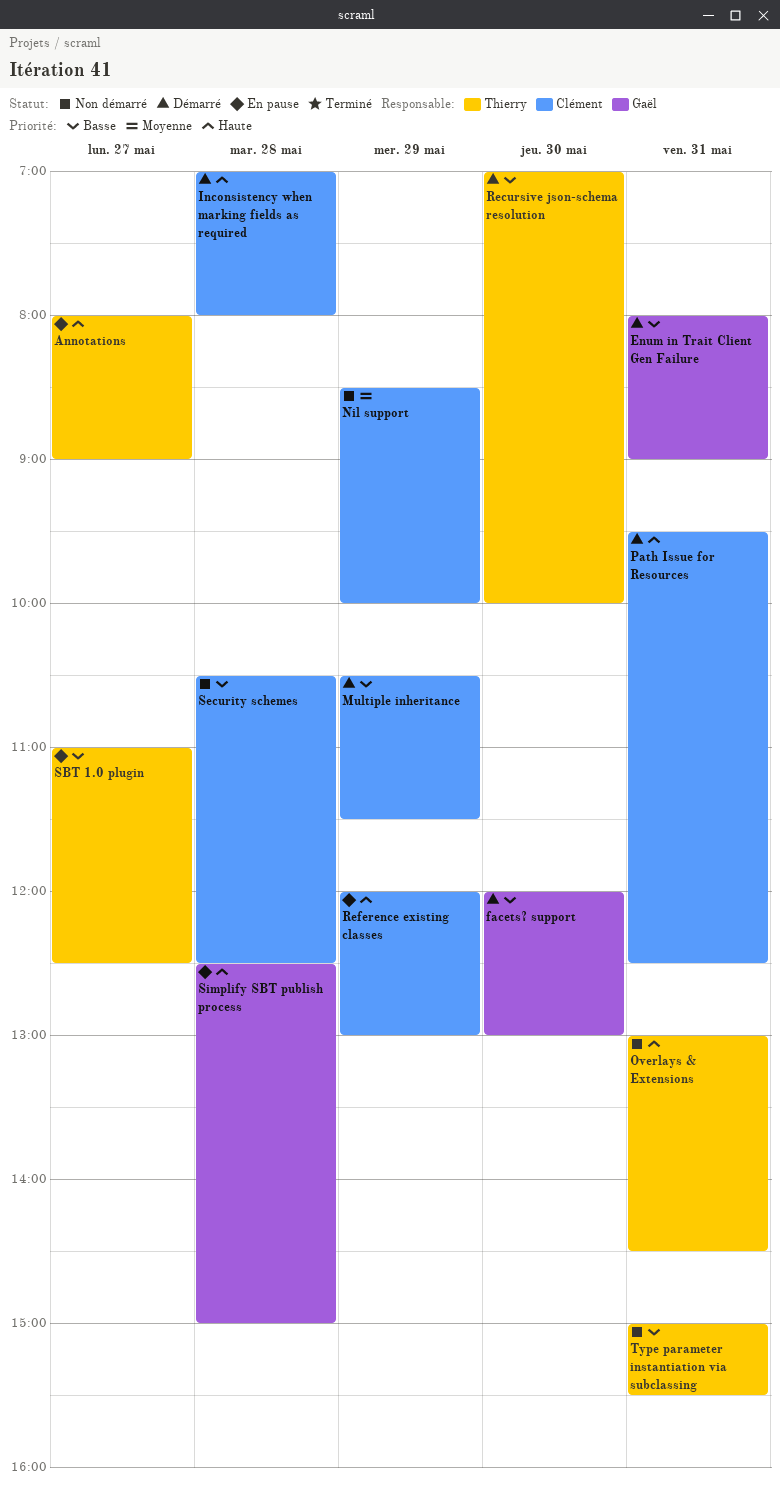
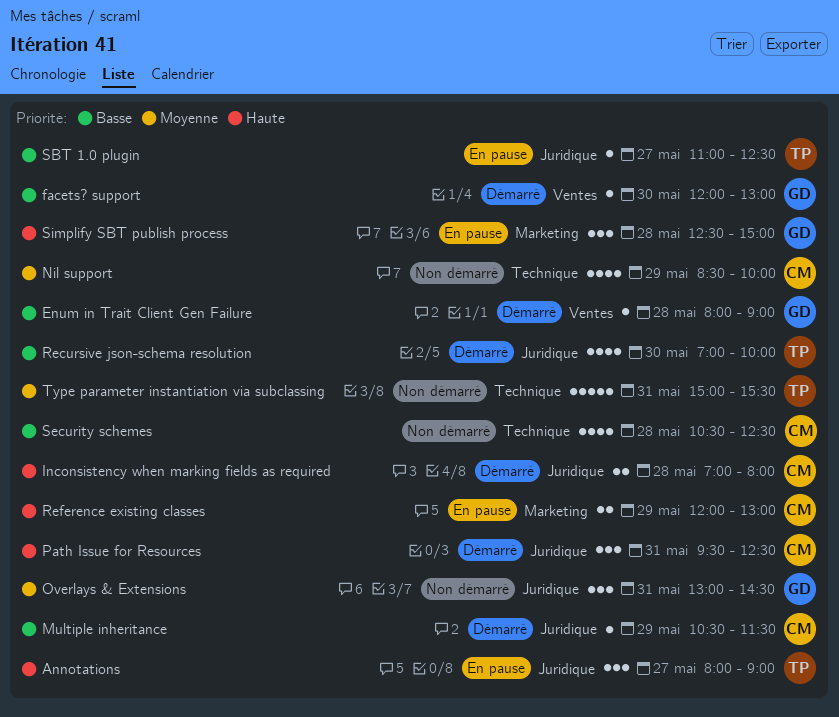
Enum in Trait Client Gen Failure, day: May 31 -> May 28
Overlays & Extensions, owner: Thierry -> Gaël
Overlays & Extensions, priority: Haute -> Moyenne
Type parameter instantiation via subclassing, priority: Basse -> Moyenne

